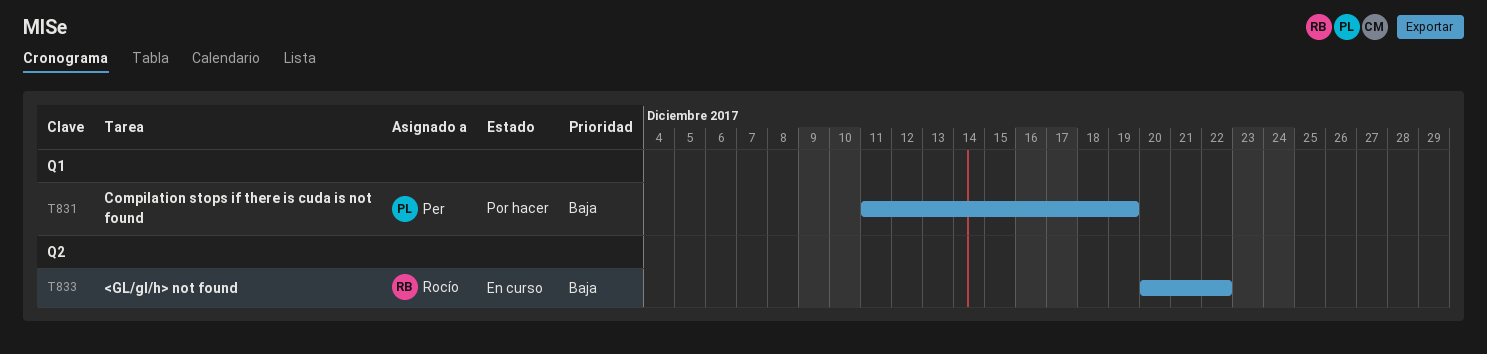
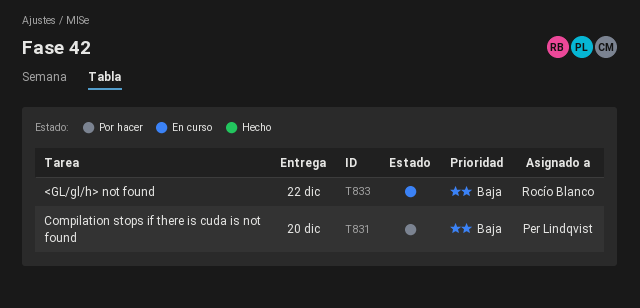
T831, due: Dec 19 -> Dec 20

